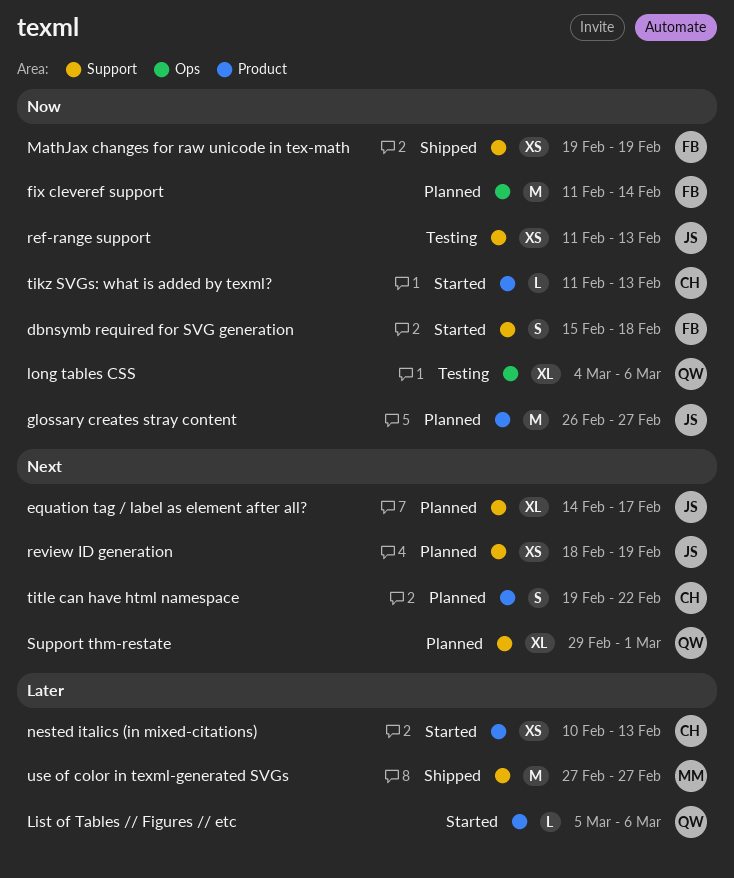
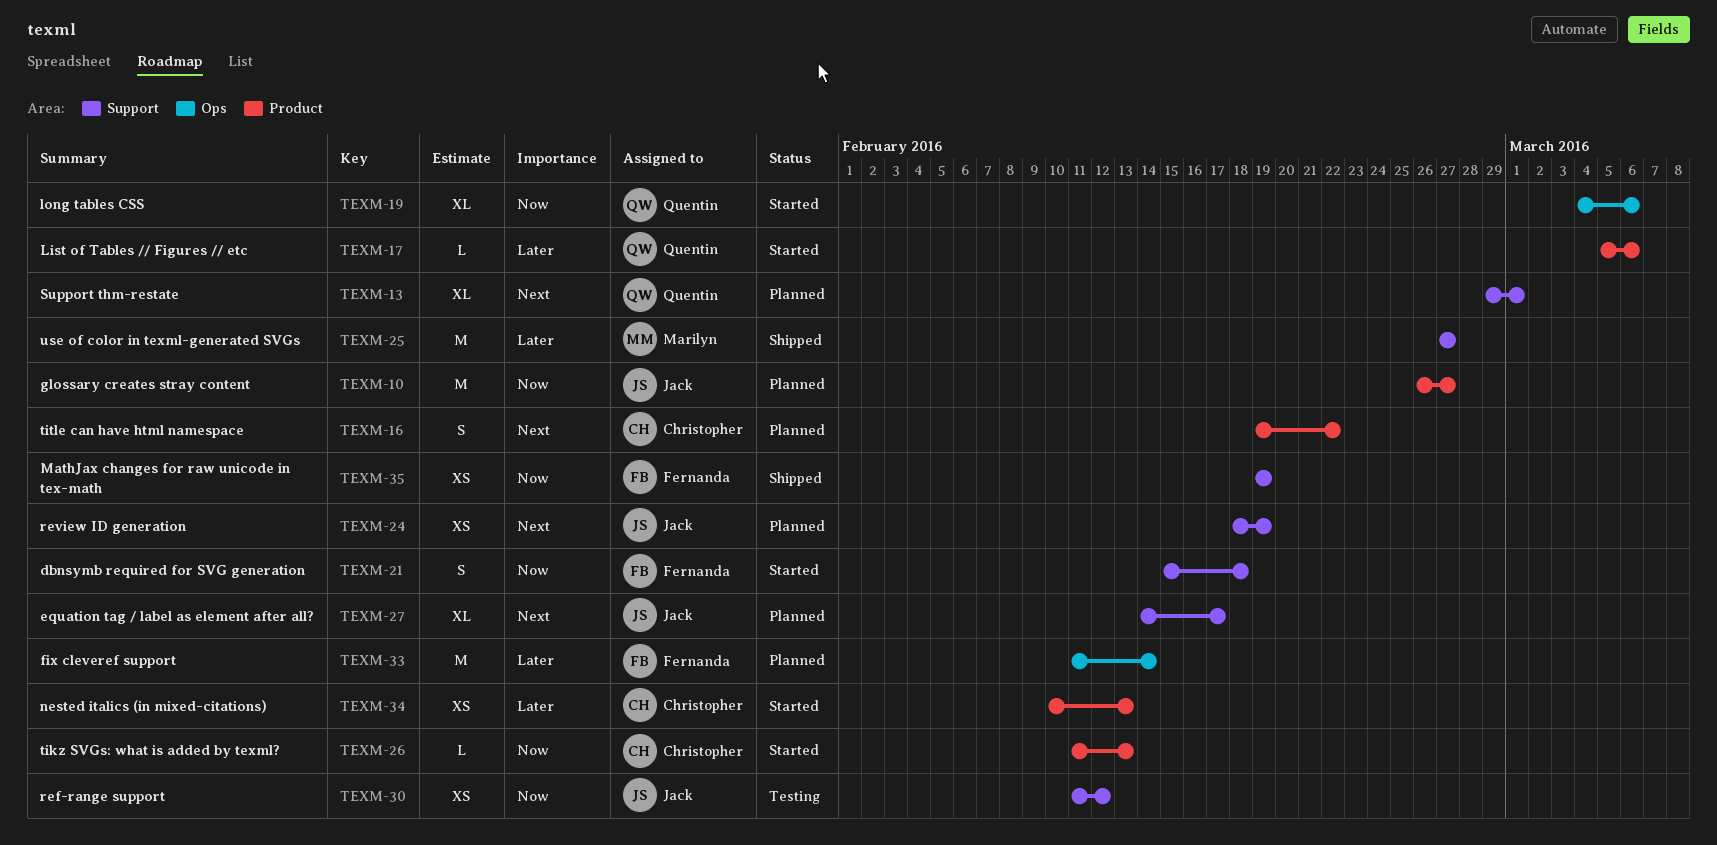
fix cleveref support, priority: Now -> Later
long tables CSS, status: Testing -> Started
ref-range support, due: Feb 13 -> Feb 12

